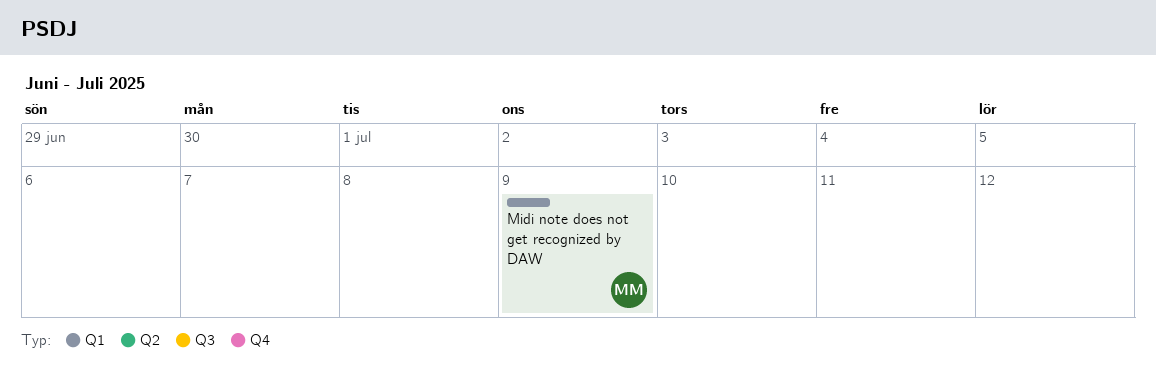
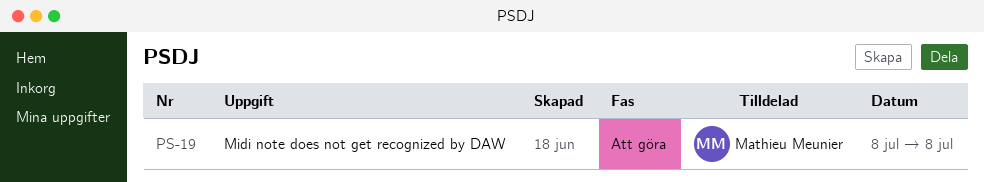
Midi note does not get recognized by DAW, due: Jul 9 -> Jul 8

